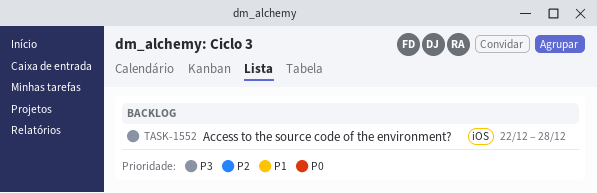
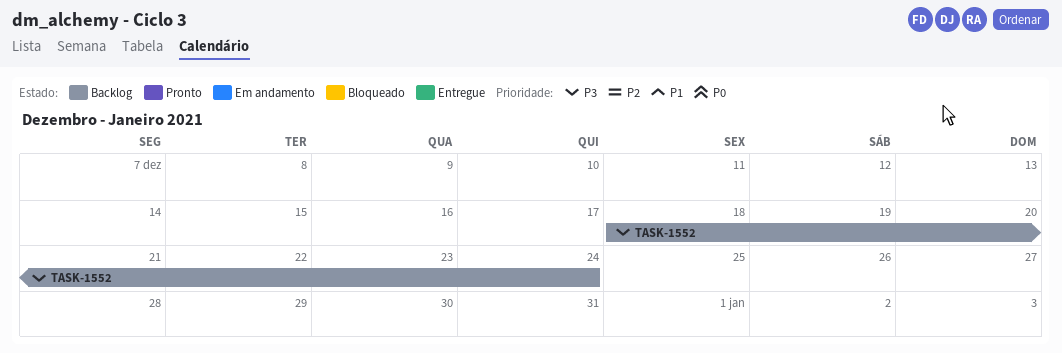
TASK-1552, start: Dec 22 -> Dec 18
TASK-1552, due: Dec 28 -> Dec 24

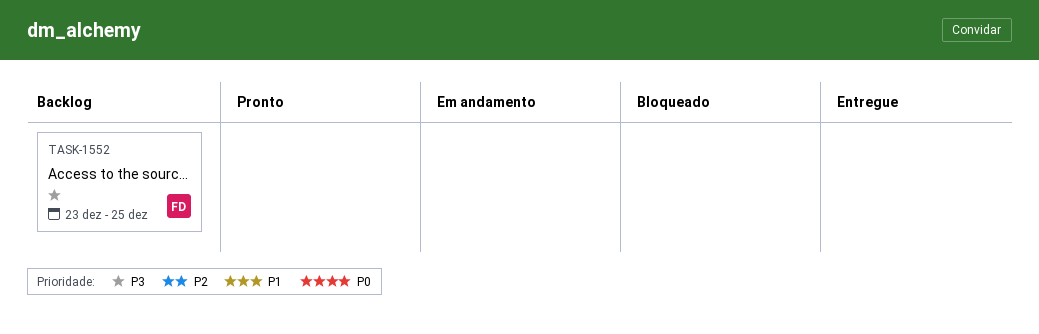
TASK-1552, start: Dec 18 -> Dec 23
TASK-1552, due: Dec 24 -> Dec 25

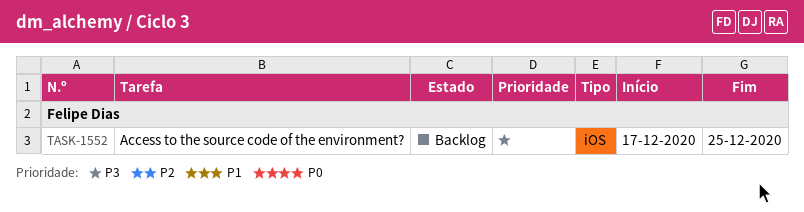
TASK-1552, start: Dec 23 -> Dec 17

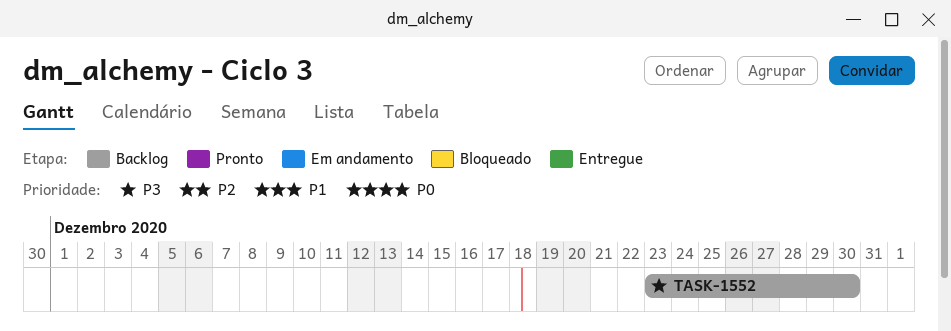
TASK-1552, start: Dec 17 -> Dec 23
TASK-1552, due: Dec 25 -> Dec 30

